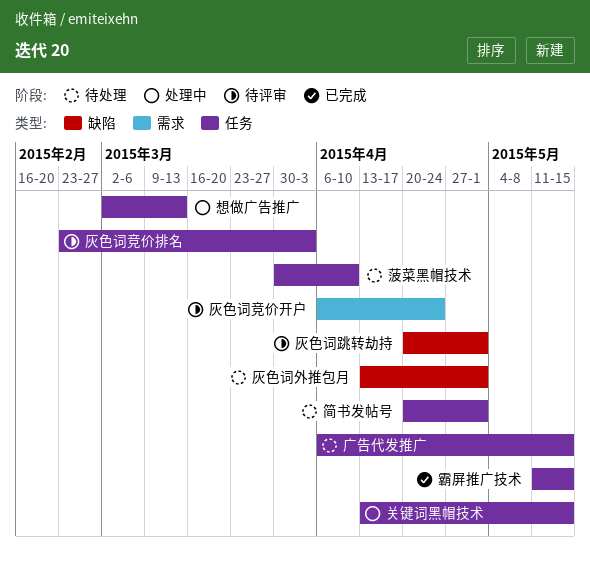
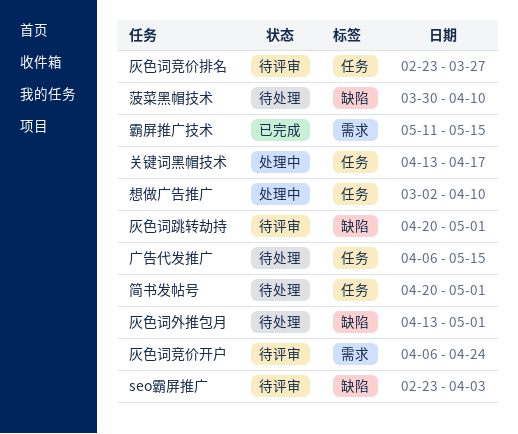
seo霸屏推广: none -> present
关键词黑帽技术, due: May 15 -> Apr 17
想做广告推广, due: Mar 13 -> Apr 10
灰色词竞价排名, due: Apr 3 -> Mar 27
菠菜黑帽技术, label: 任务 -> 缺陷
霸屏推广技术, label: 任务 -> 需求

